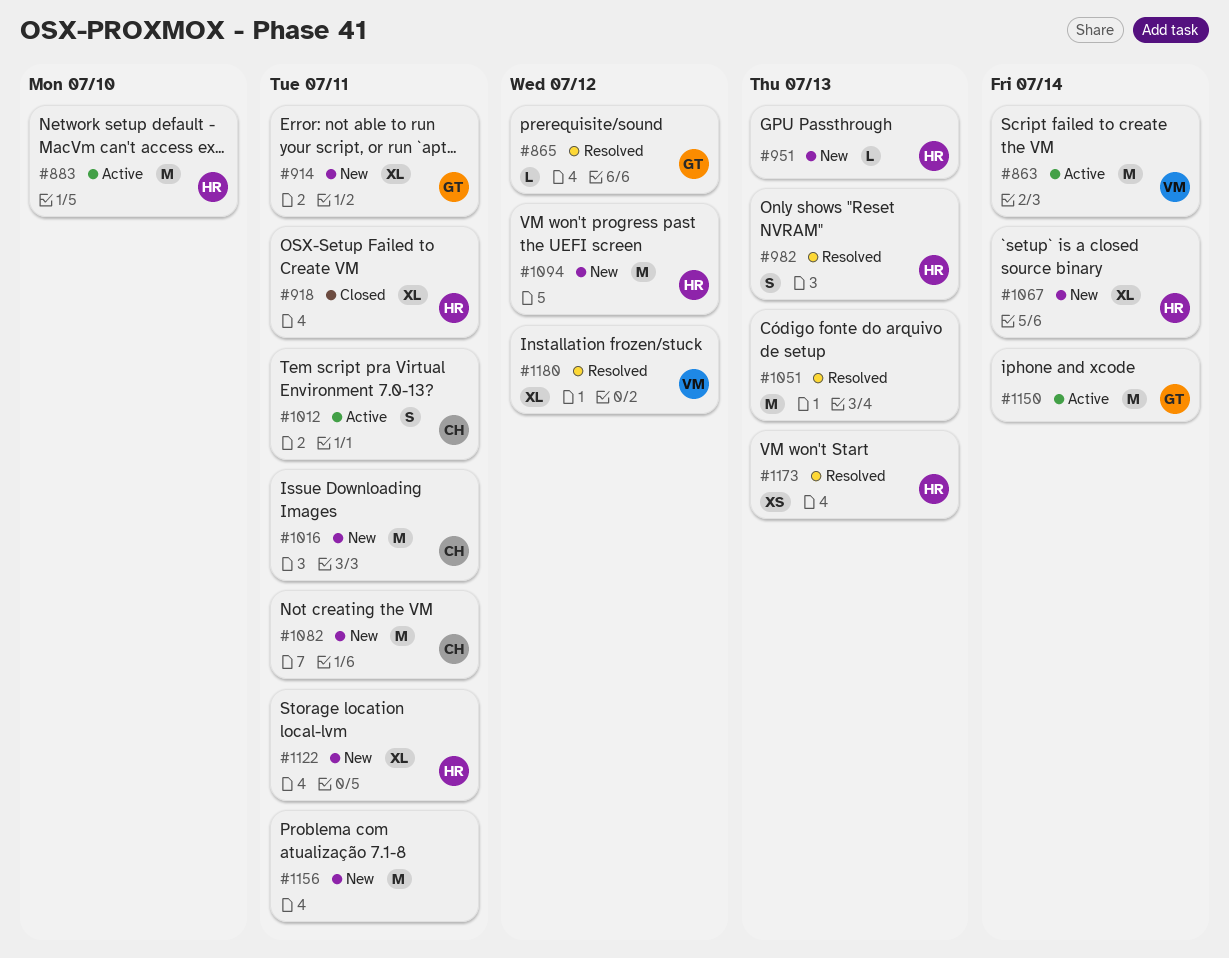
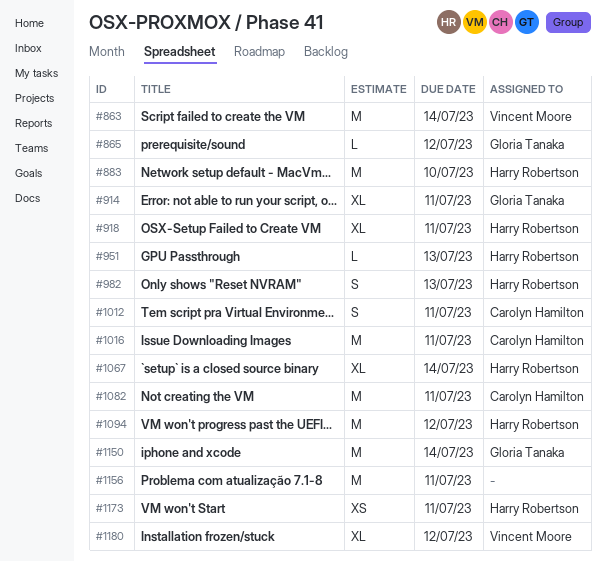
#1051: present -> none
#1122: present -> none
#1173, due: Jul 13 -> Jul 11

